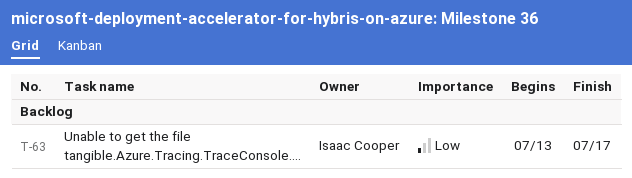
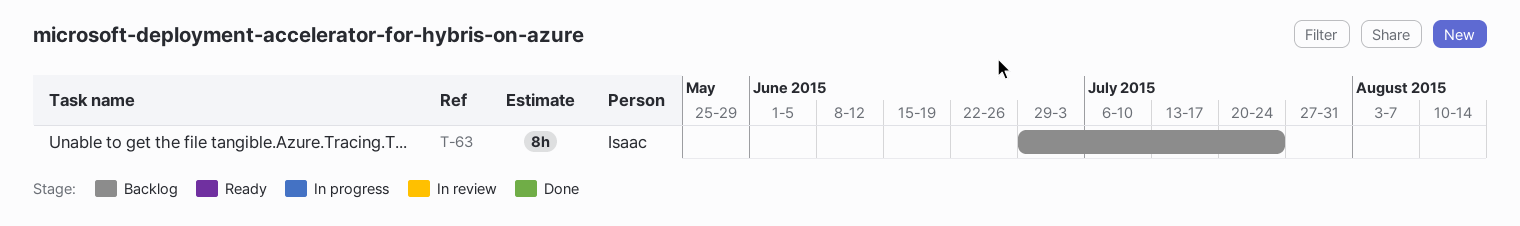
T-63, start: Jul 13 -> Jun 29
T-63, due: Jul 17 -> Jul 24

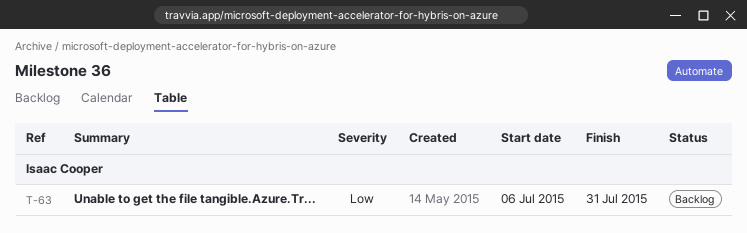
T-63, start: Jun 29 -> Jul 6
T-63, due: Jul 24 -> Jul 31

